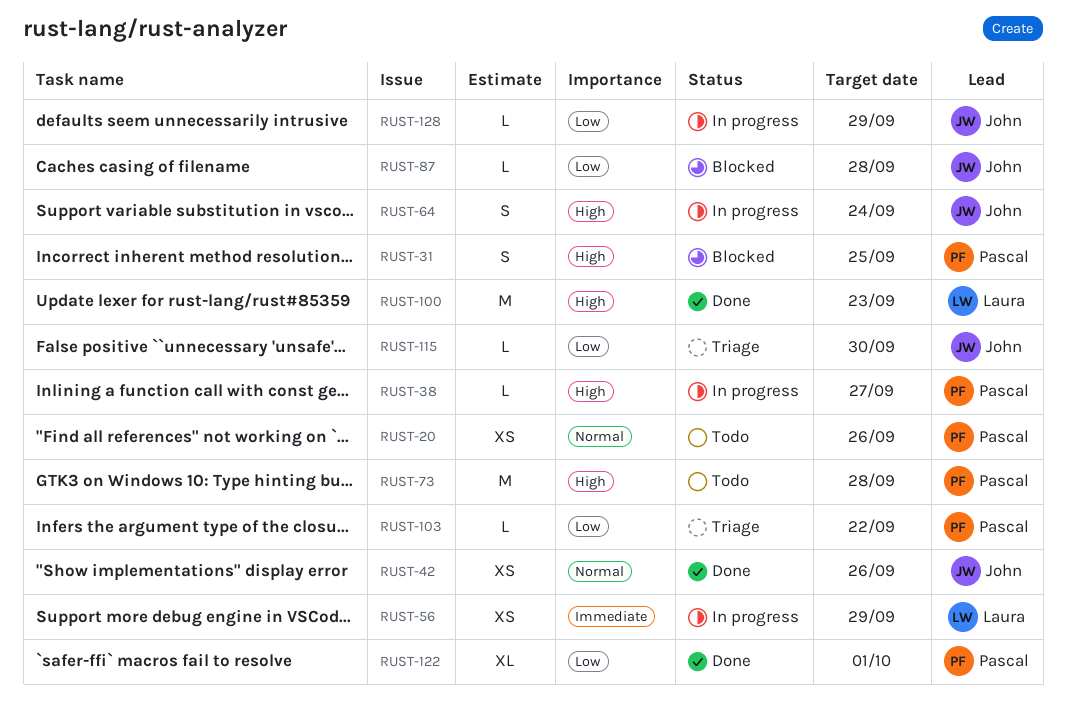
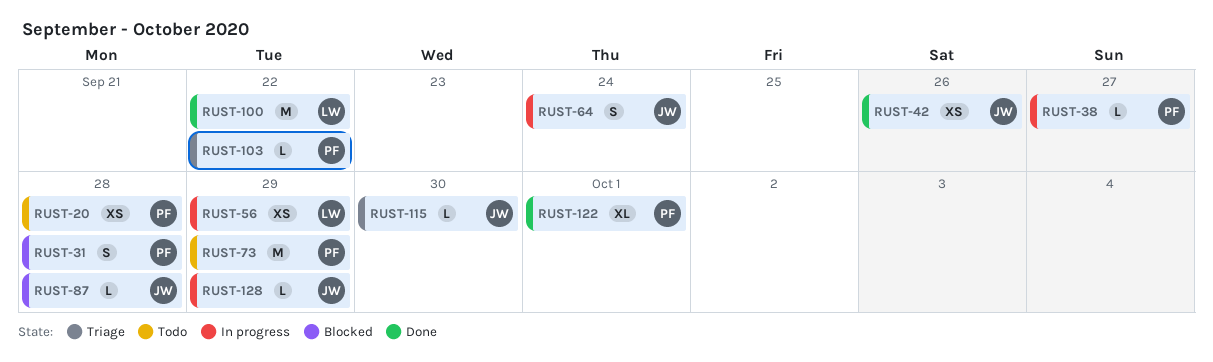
RUST-20, due: Sep 26 -> Sep 28
RUST-31, due: Sep 25 -> Sep 28
RUST-73, due: Sep 28 -> Sep 29
RUST-100, due: Sep 23 -> Sep 22

